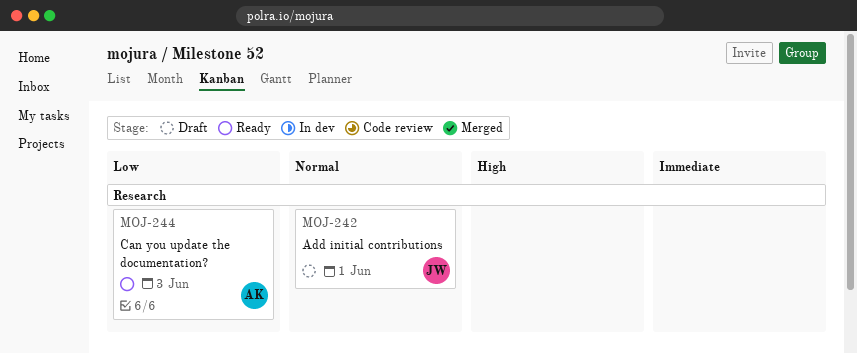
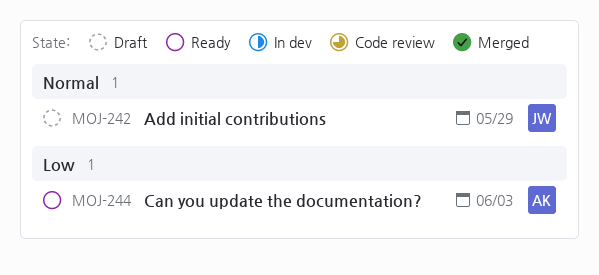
MOJ-242, due: Jun 1 -> May 29

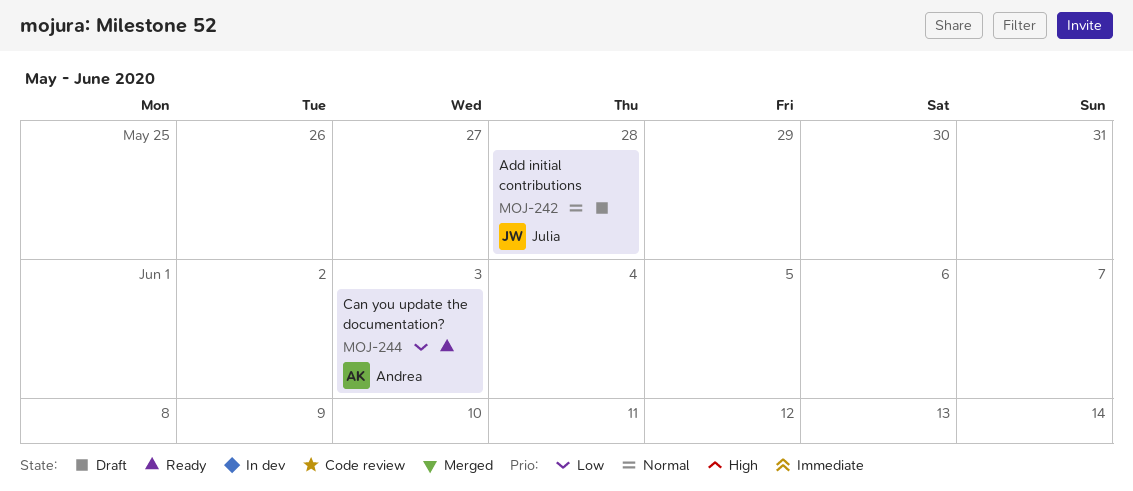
MOJ-242, due: May 29 -> May 28

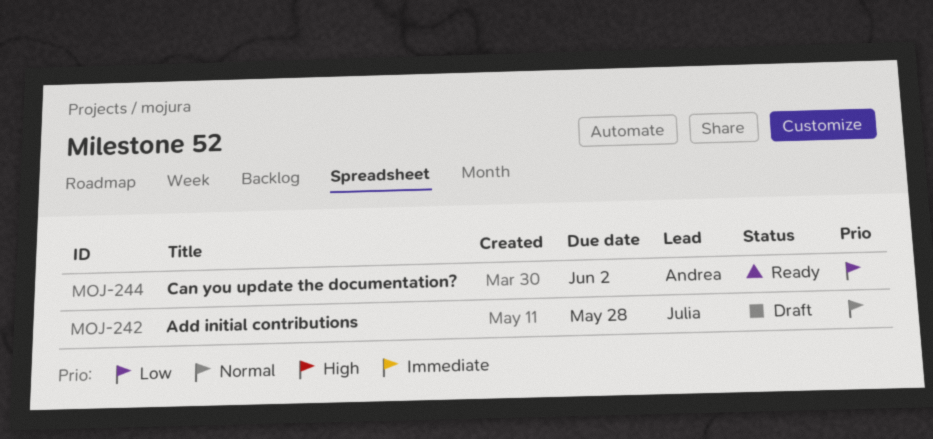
MOJ-244, due: Jun 3 -> Jun 2

